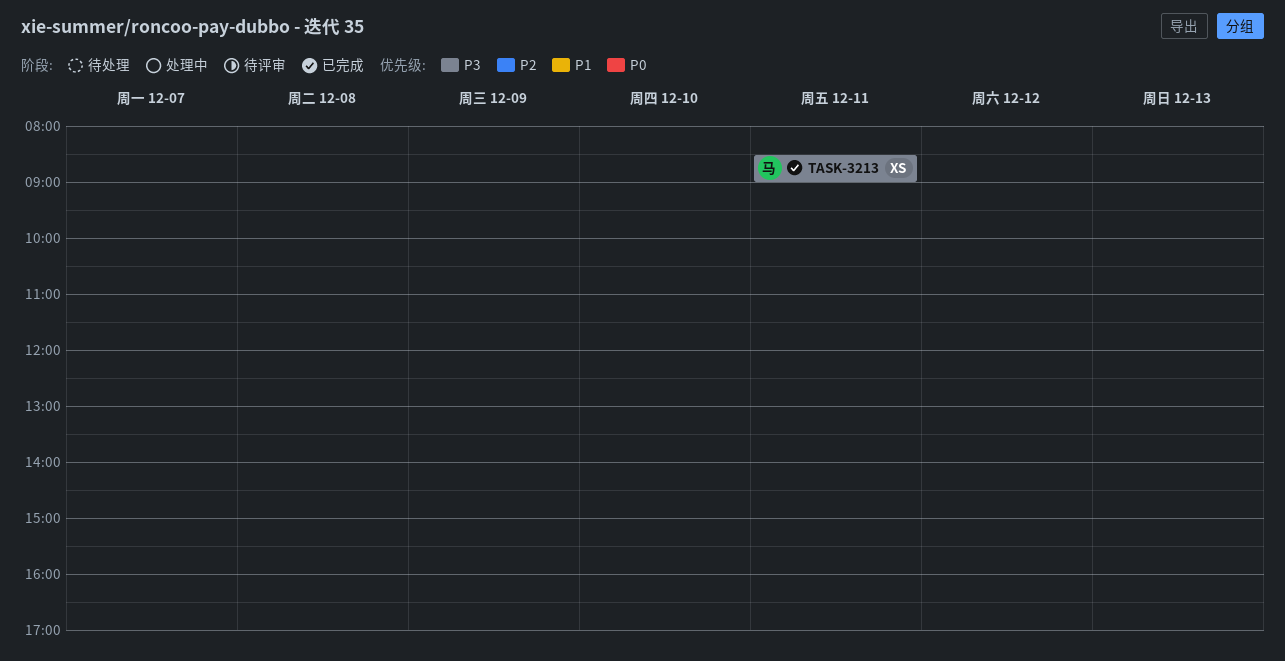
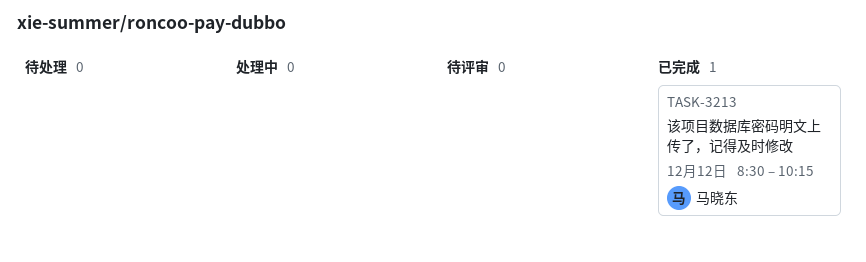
TASK-3213, day: Dec 11 -> Dec 12
TASK-3213, ends: 09:00 -> 10:15

